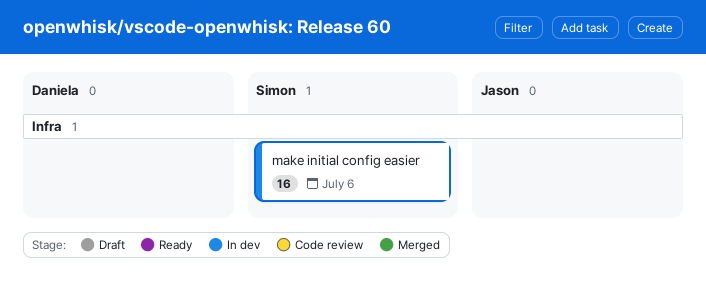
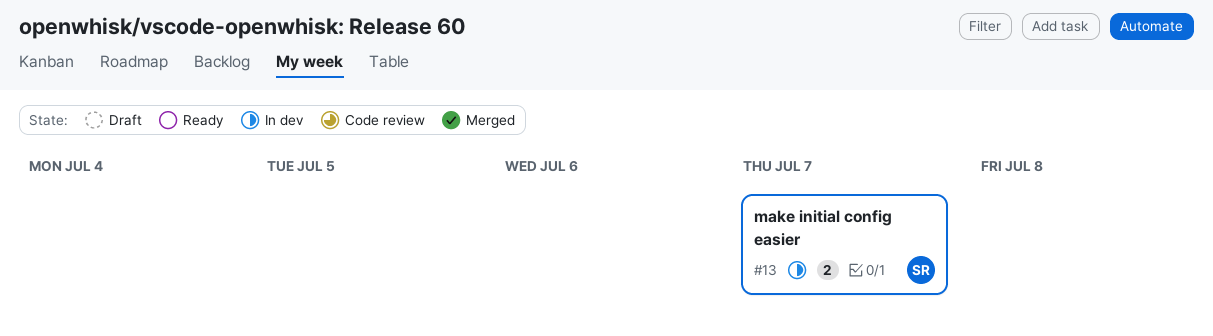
make initial config easier, estimate: 16 -> 2
make initial config easier, due: Jul 6 -> Jul 7

